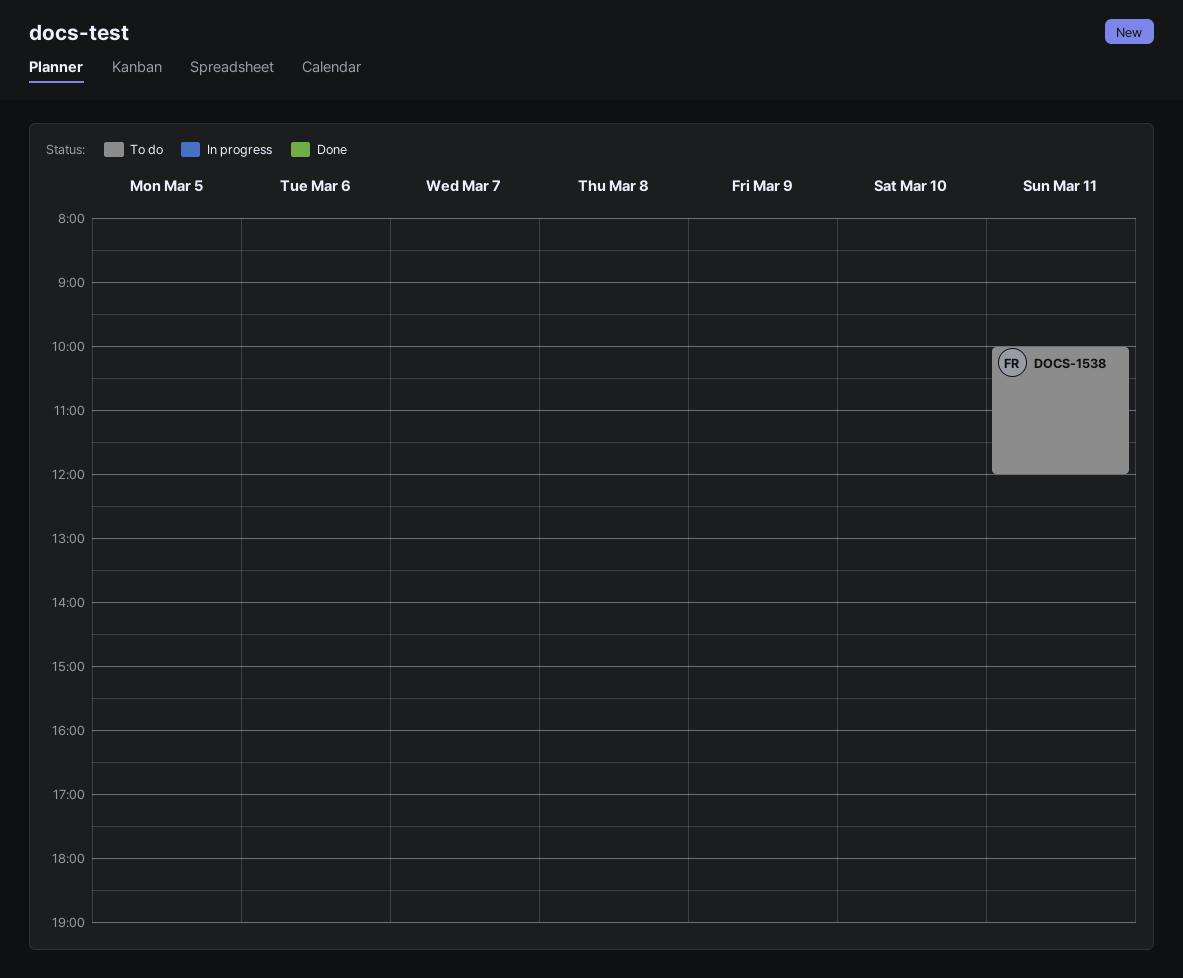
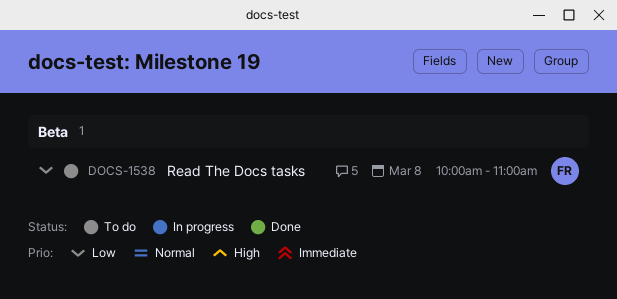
DOCS-1538, day: Mar 11 -> Mar 8
DOCS-1538, ends: 12:00 -> 11:00

